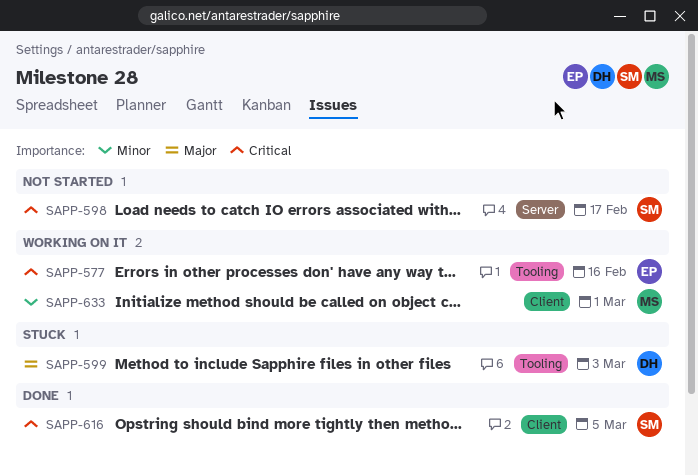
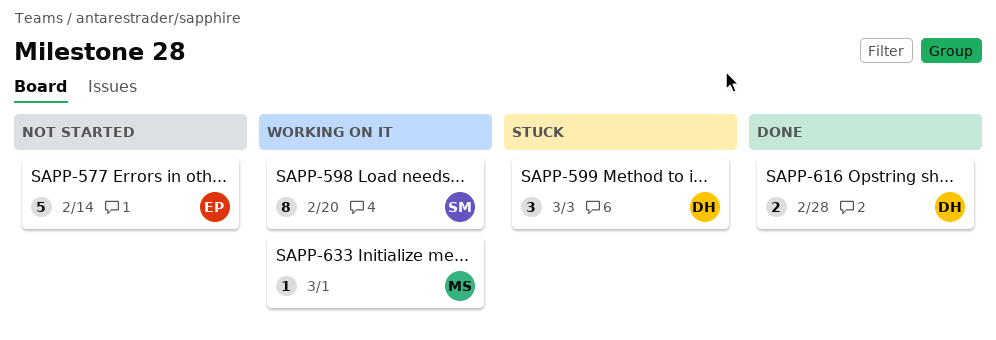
SAPP-577, status: Working on it -> Not started
SAPP-577, due: Feb 16 -> Feb 14
SAPP-598, status: Not started -> Working on it
SAPP-598, due: Feb 17 -> Feb 20
SAPP-616, owner: SM -> DH
SAPP-616, due: Mar 5 -> Feb 28

